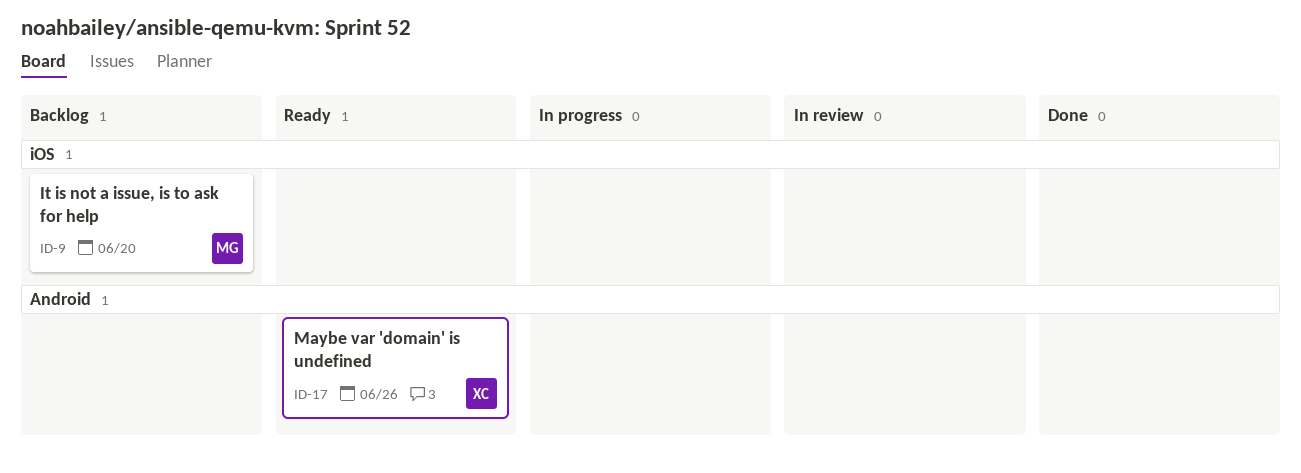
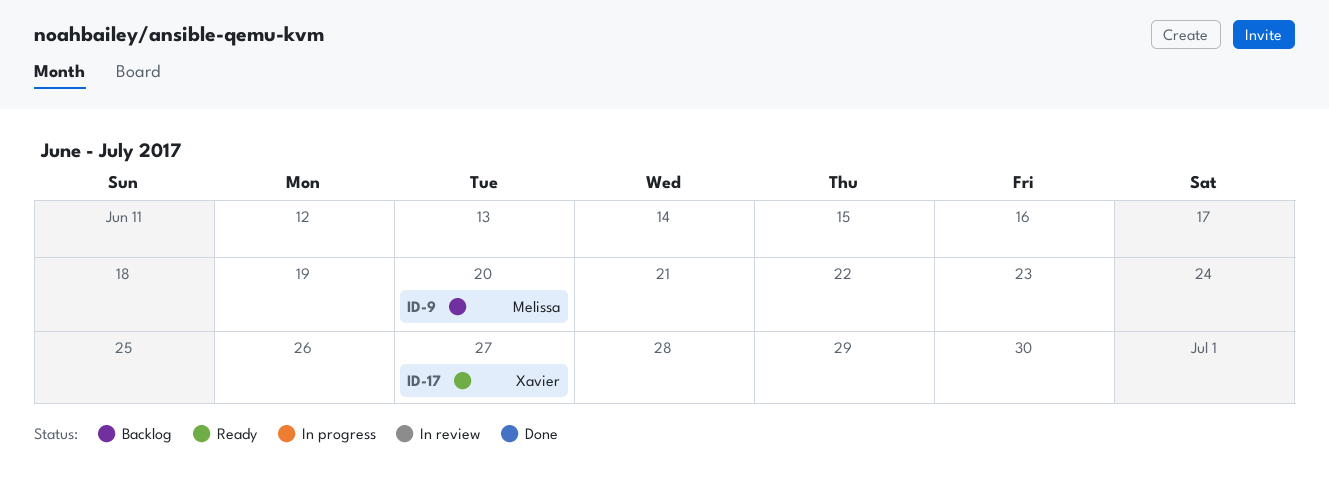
ID-17, due: Jun 26 -> Jun 27

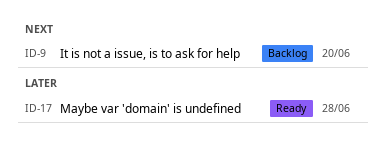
ID-17, due: Jun 27 -> Jun 28

